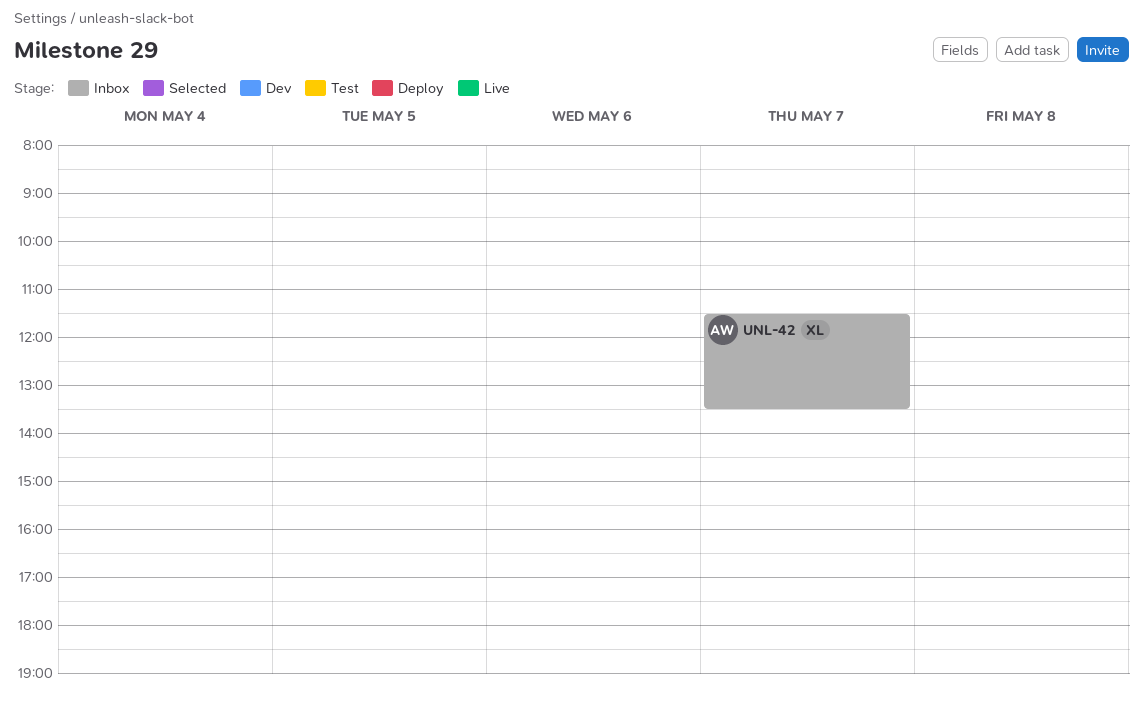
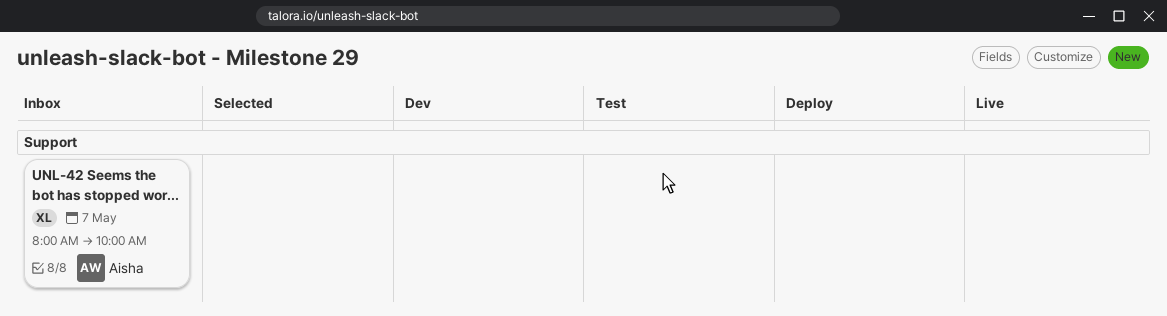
UNL-42, begins: 11:30 -> 08:00
UNL-42, ends: 13:30 -> 10:00

